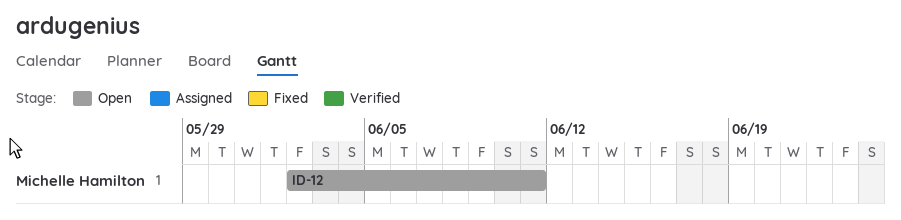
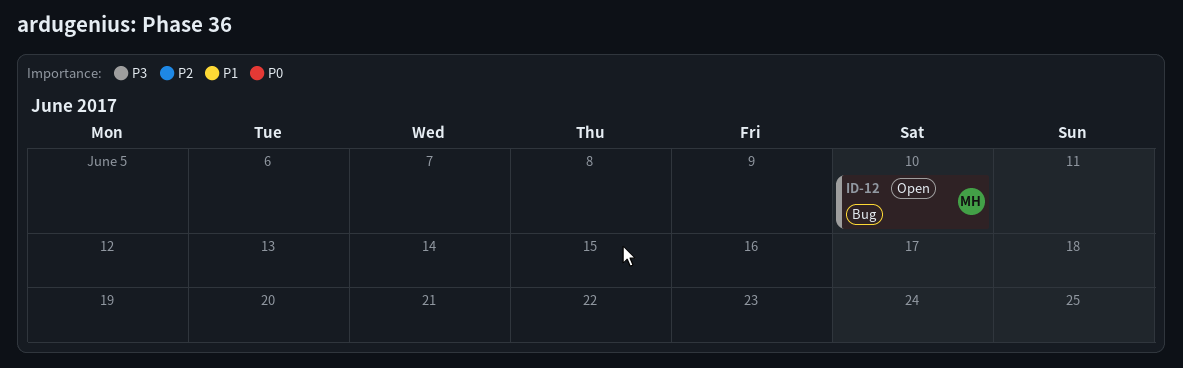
ID-12, due: Jun 11 -> Jun 10

